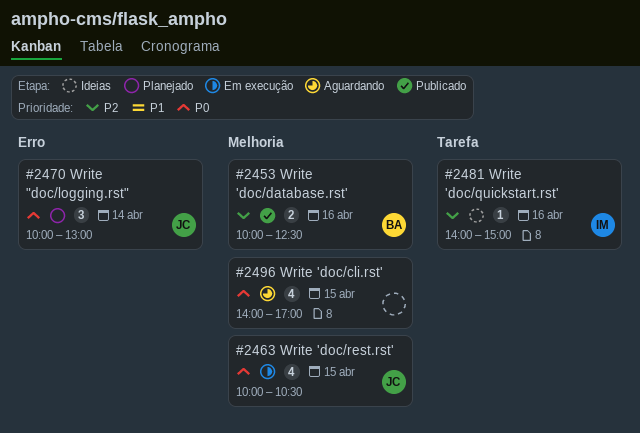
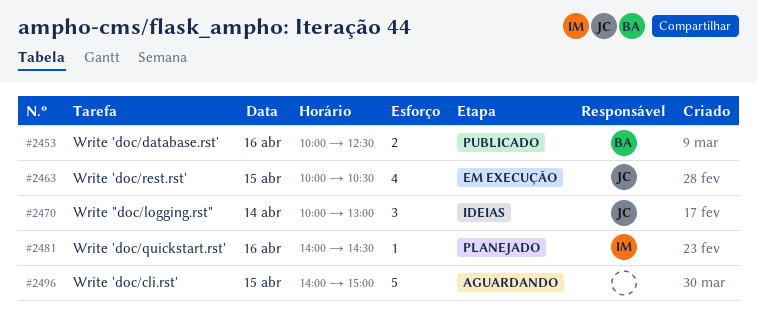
#2470, status: Planejado -> Ideias
#2481, status: Ideias -> Planejado
#2481, ends: 15:00 -> 14:30
#2496, estimate: 4 -> 5
#2496, ends: 17:00 -> 15:00

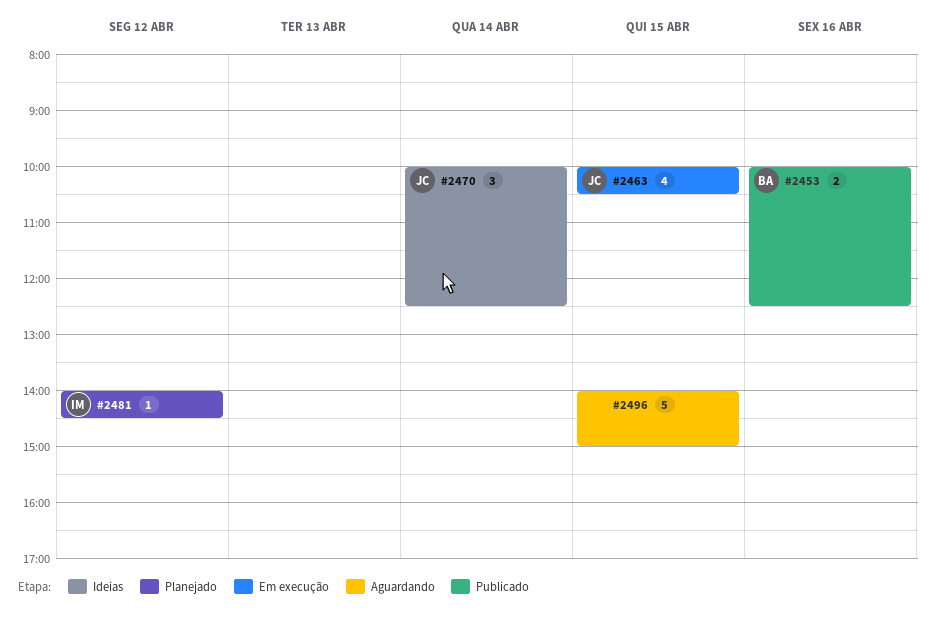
#2470, ends: 13:00 -> 12:30
#2481, day: Apr 16 -> Apr 12

